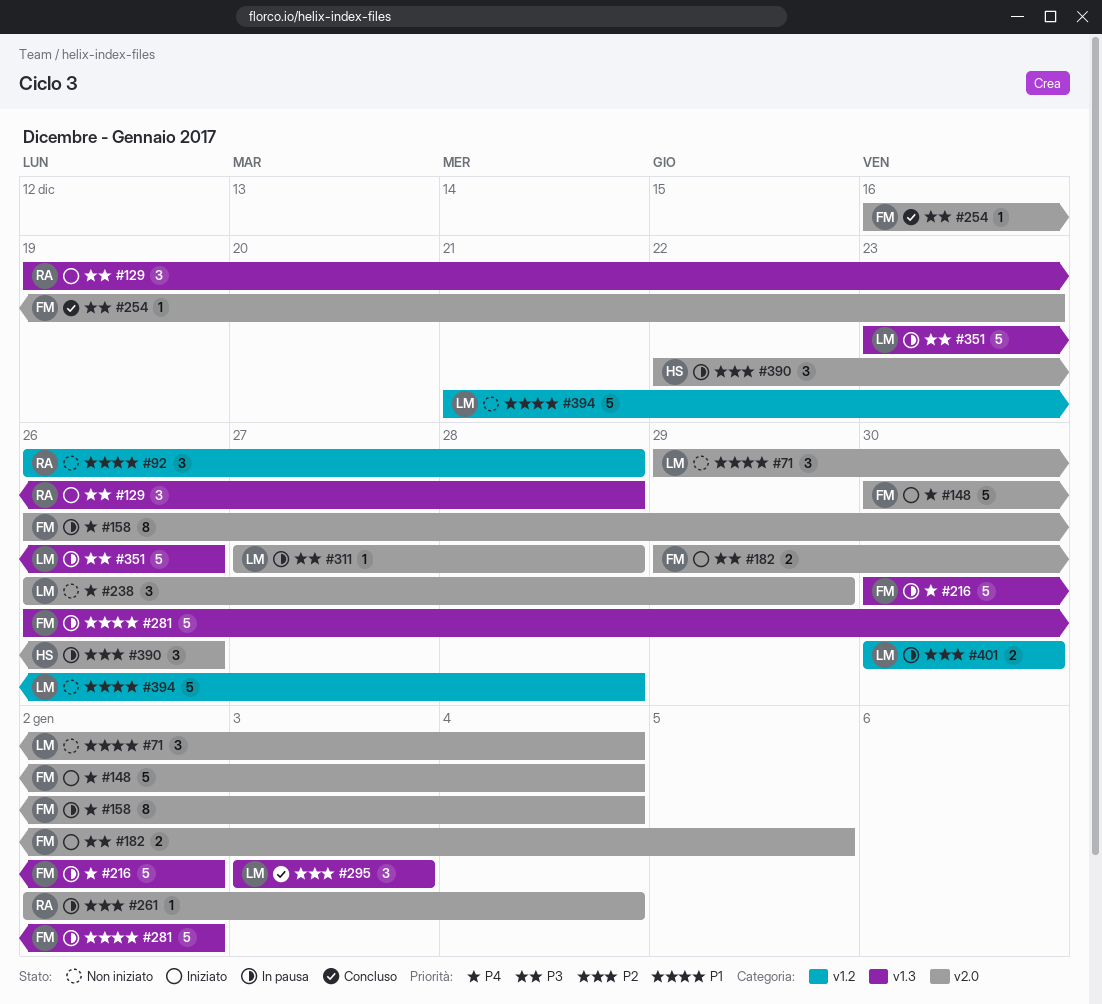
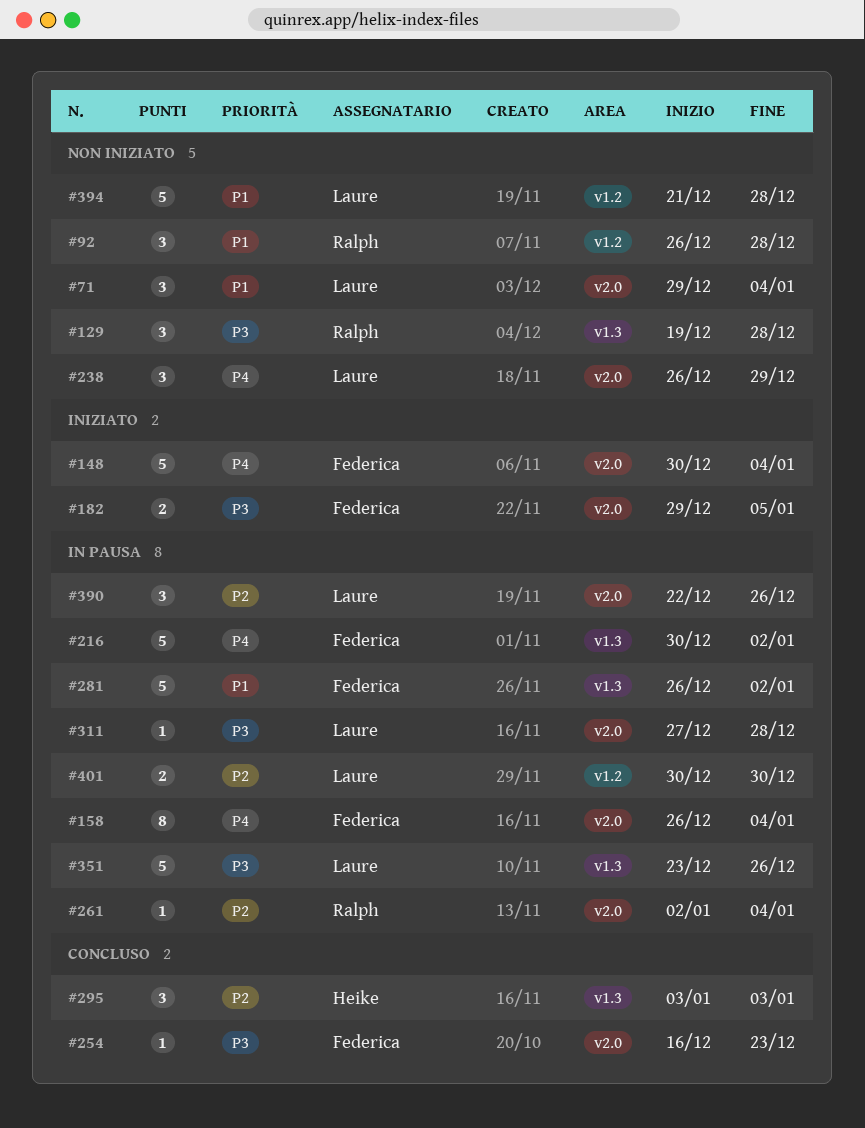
#129, status: Iniziato -> Non iniziato
#295, owner: Laure -> Heike
#390, owner: Heike -> Laure

